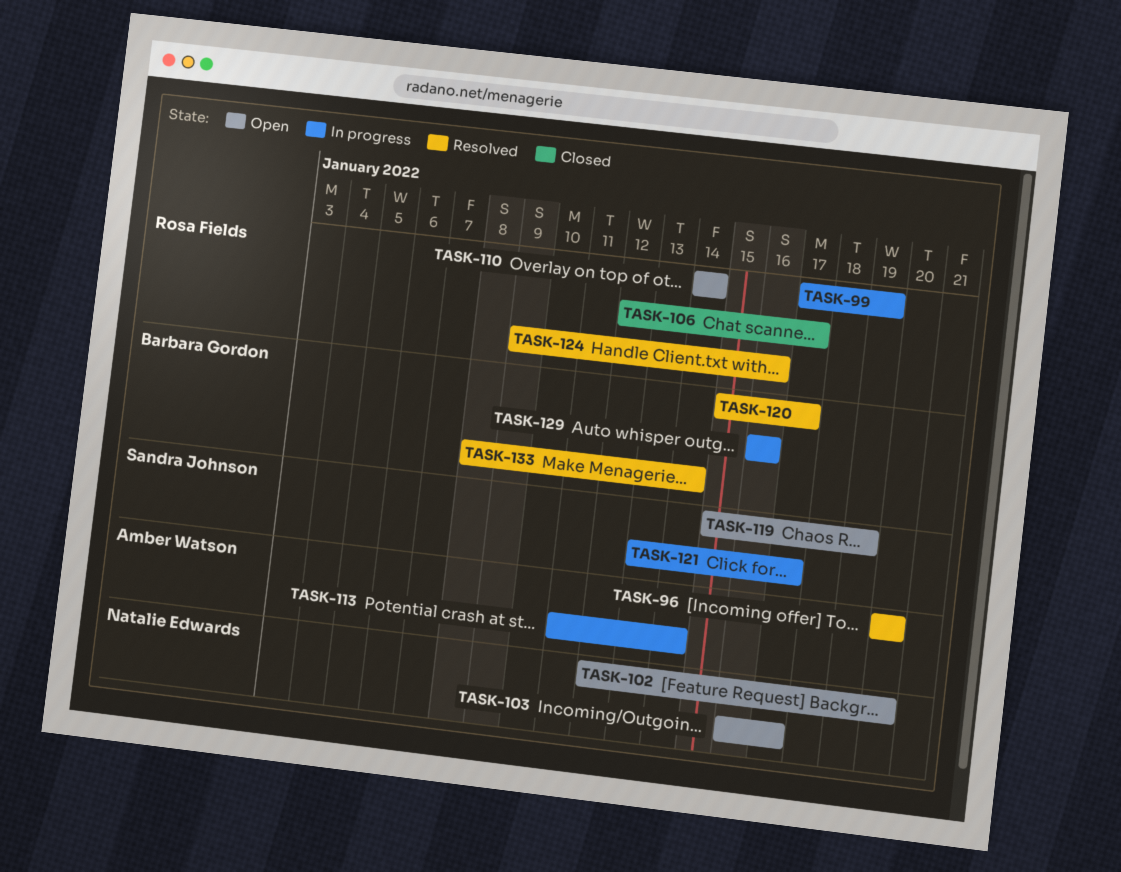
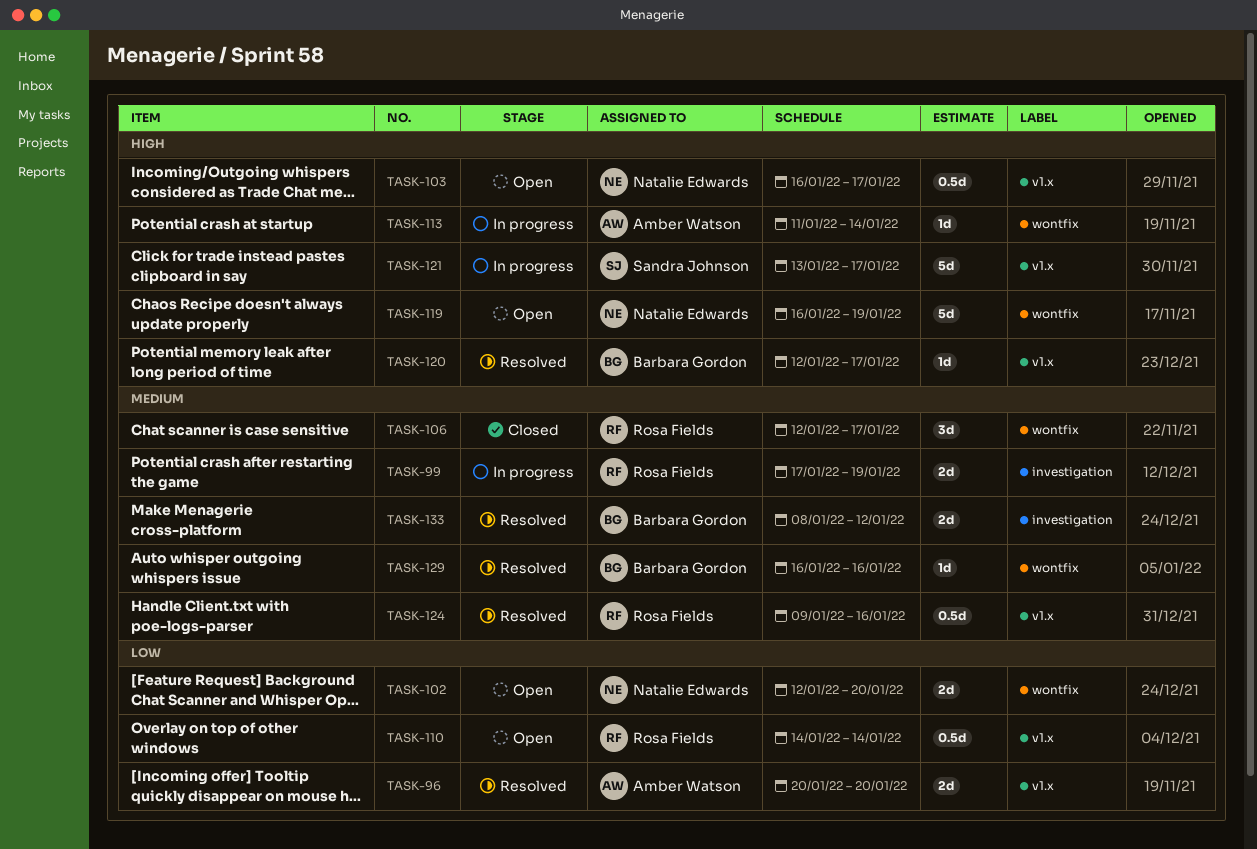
TASK-119, owner: Sandra Johnson -> Natalie Edwards
TASK-119, start: Jan 15 -> Jan 16
TASK-120, start: Jan 15 -> Jan 12
TASK-129, status: In progress -> Resolved
TASK-133, due: Jan 14 -> Jan 12

